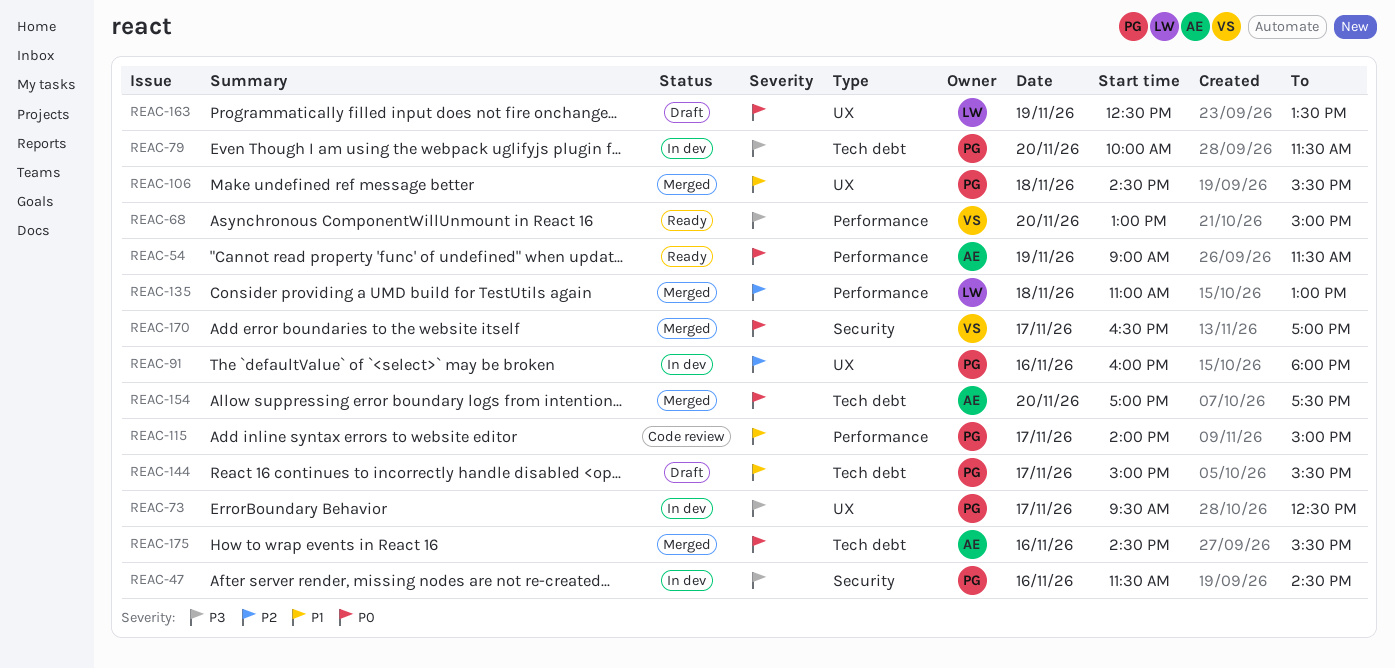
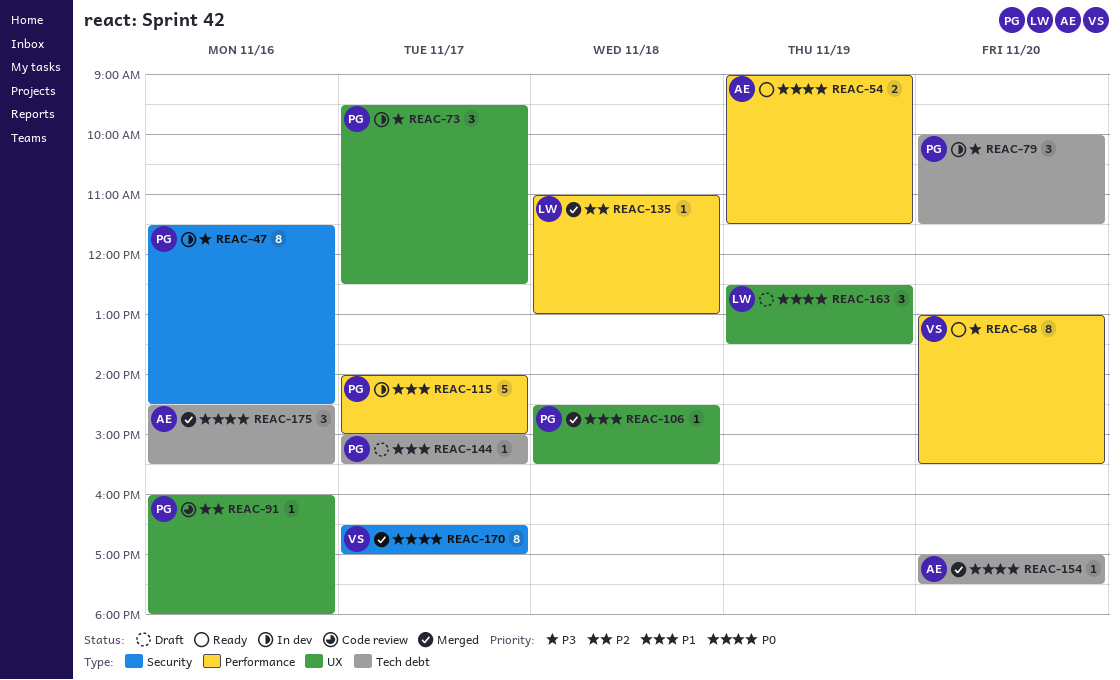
REAC-68, ends: 15:00 -> 15:30
REAC-91, status: In dev -> Code review
REAC-115, status: Code review -> In dev

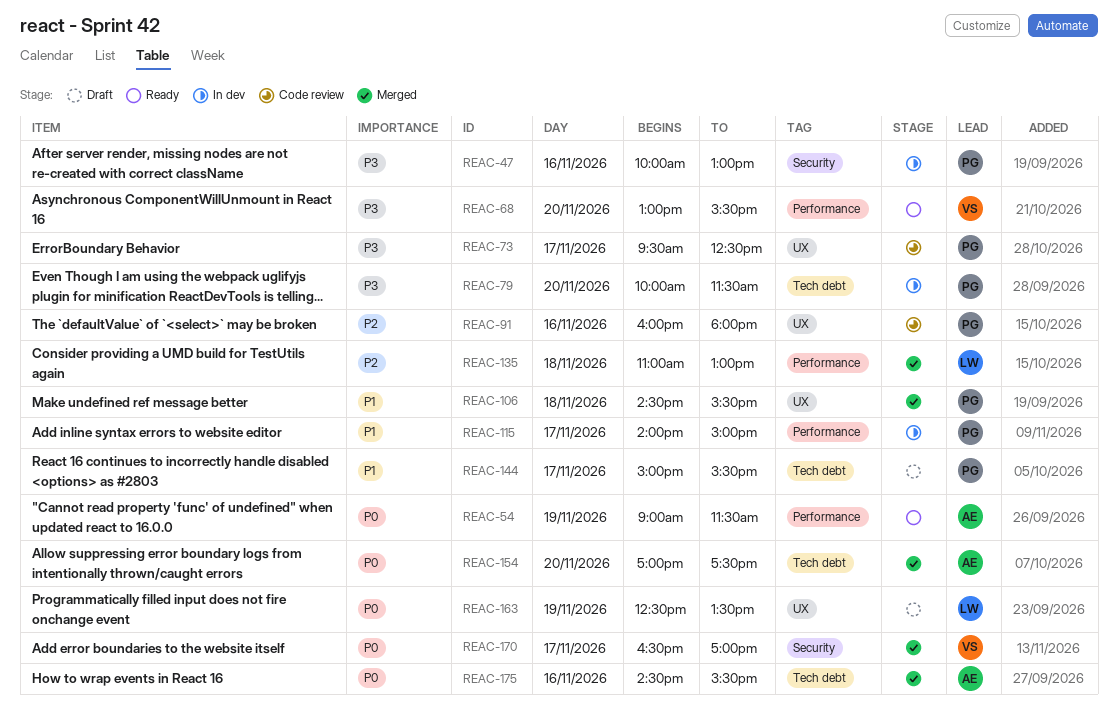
REAC-47, begins: 11:30 -> 10:00
REAC-47, ends: 14:30 -> 13:00
REAC-73, status: In dev -> Code review

